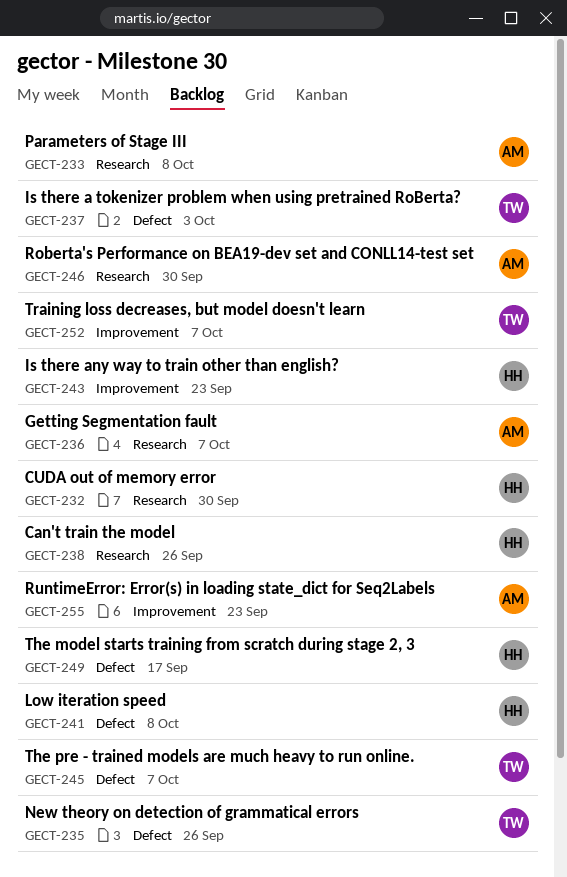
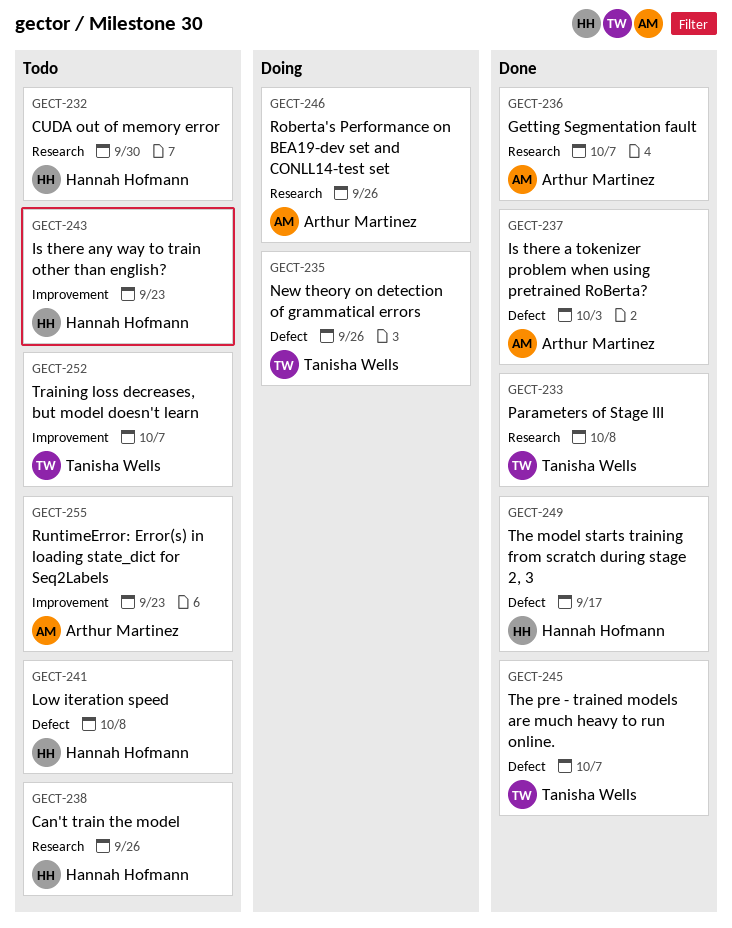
GECT-233, owner: Arthur Martinez -> Tanisha Wells
GECT-237, owner: Tanisha Wells -> Arthur Martinez
GECT-246, due: Sep 30 -> Sep 26

